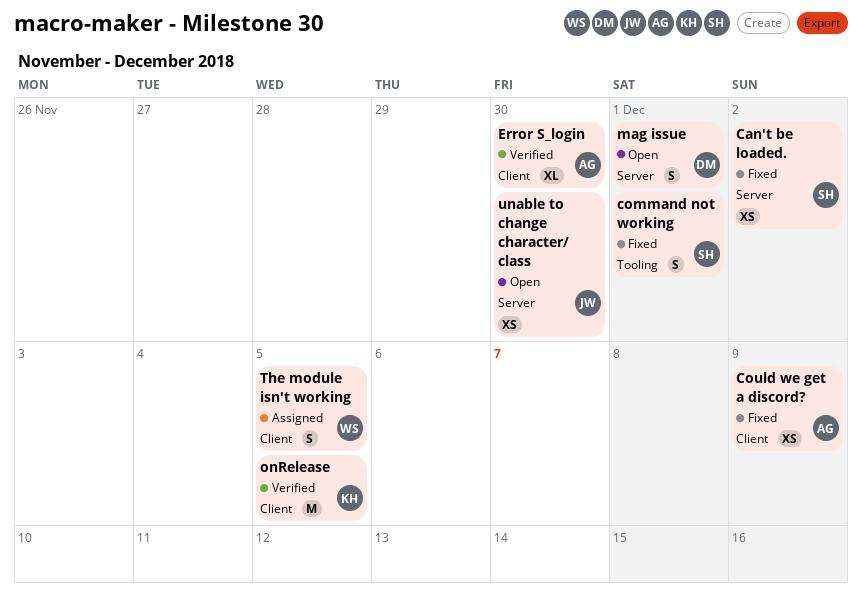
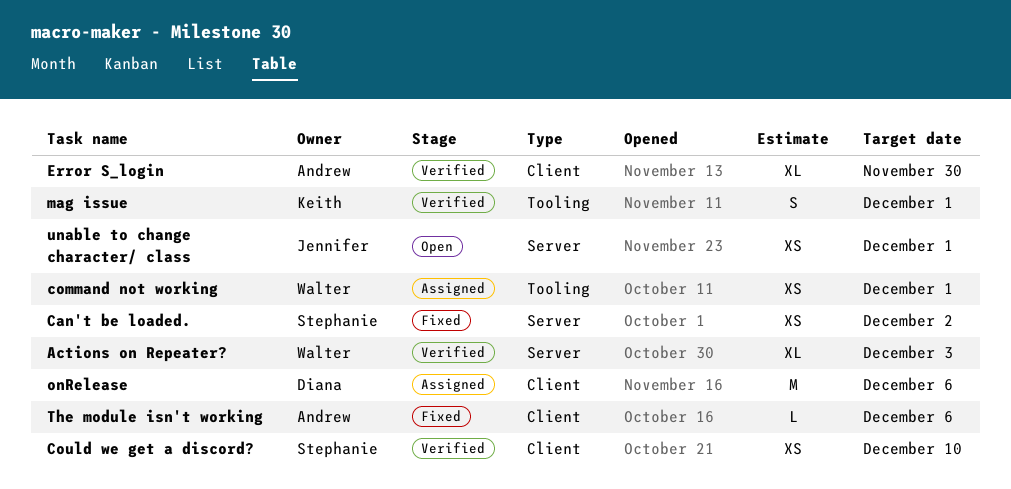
Actions on Repeater?: none -> present
command not working, status: Fixed -> Assigned
command not working, owner: Stephanie -> Walter
command not working, estimate: S -> XS
Could we get a discord?, status: Fixed -> Verified
Could we get a discord?, owner: Andrew -> Stephanie
Could we get a discord?, due: Dec 9 -> Dec 10
mag issue, status: Open -> Verified
mag issue, owner: Diana -> Keith
mag issue, label: Server -> Tooling
onRelease, status: Verified -> Assigned
onRelease, owner: Keith -> Diana
onRelease, due: Dec 5 -> Dec 6
The module isn't working, status: Assigned -> Fixed
The module isn't working, owner: Walter -> Andrew
The module isn't working, estimate: S -> L
The module isn't working, due: Dec 5 -> Dec 6
unable to change character/ class, due: Nov 30 -> Dec 1

